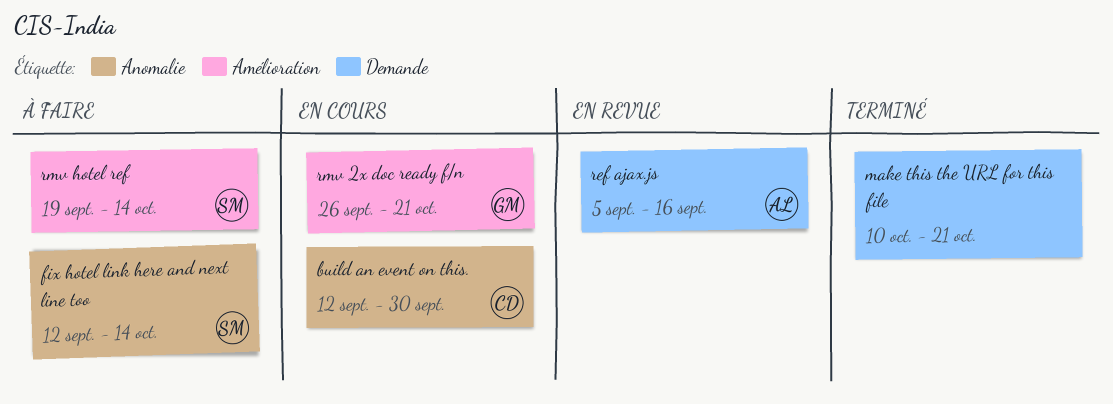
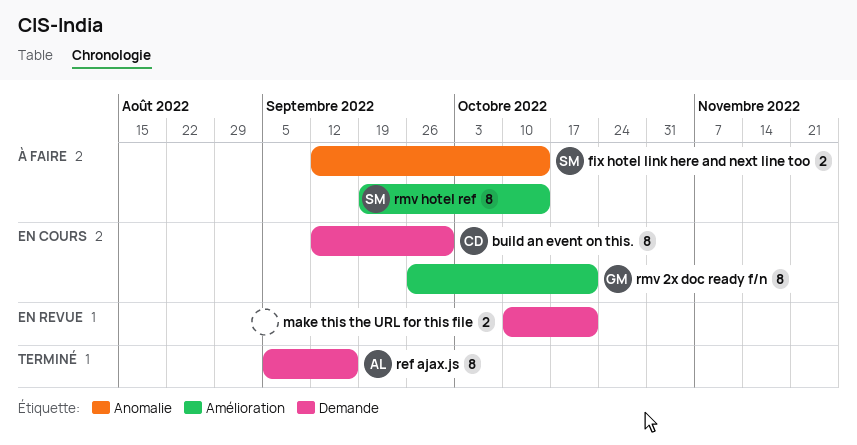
build an event on this., label: Anomalie -> Demande
make this the URL for this file, status: Terminé -> En revue
ref ajax.js, status: En revue -> Terminé

